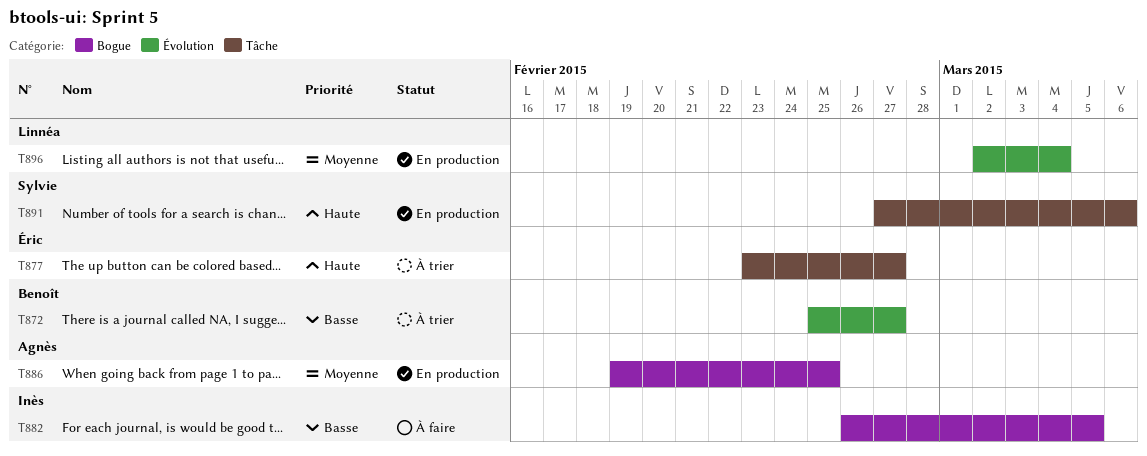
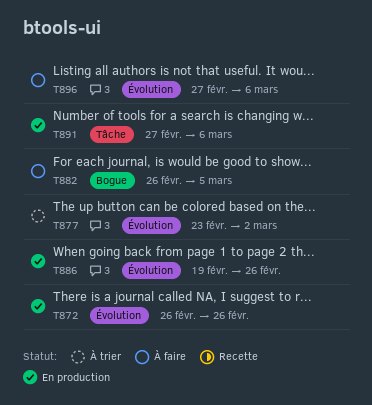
T872, status: À trier -> En production
T872, start: Feb 25 -> Feb 26
T872, due: Feb 27 -> Feb 26
T877, label: Tâche -> Évolution
T877, due: Feb 27 -> Mar 2
T886, label: Bogue -> Évolution
T886, due: Feb 25 -> Feb 26
T896, status: En production -> À faire
T896, start: Mar 2 -> Feb 27
T896, due: Mar 4 -> Mar 6

